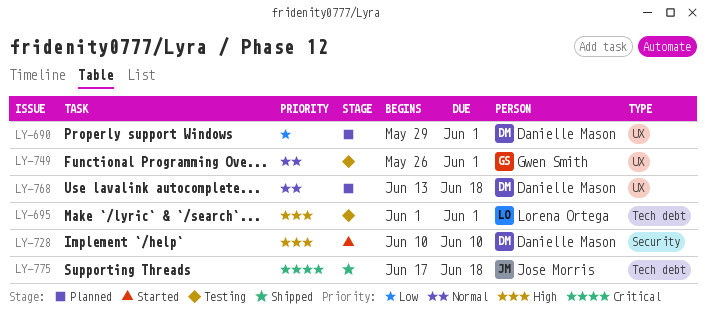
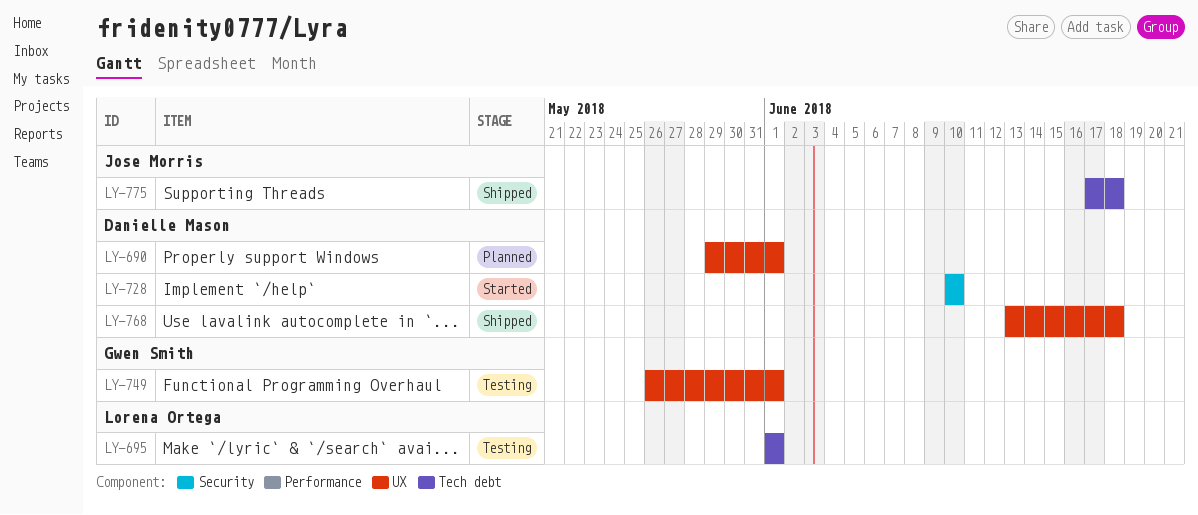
LY-768, status: Planned -> Shipped

